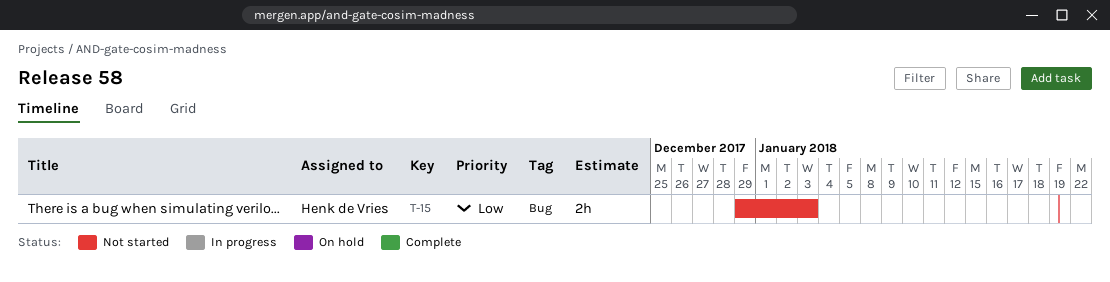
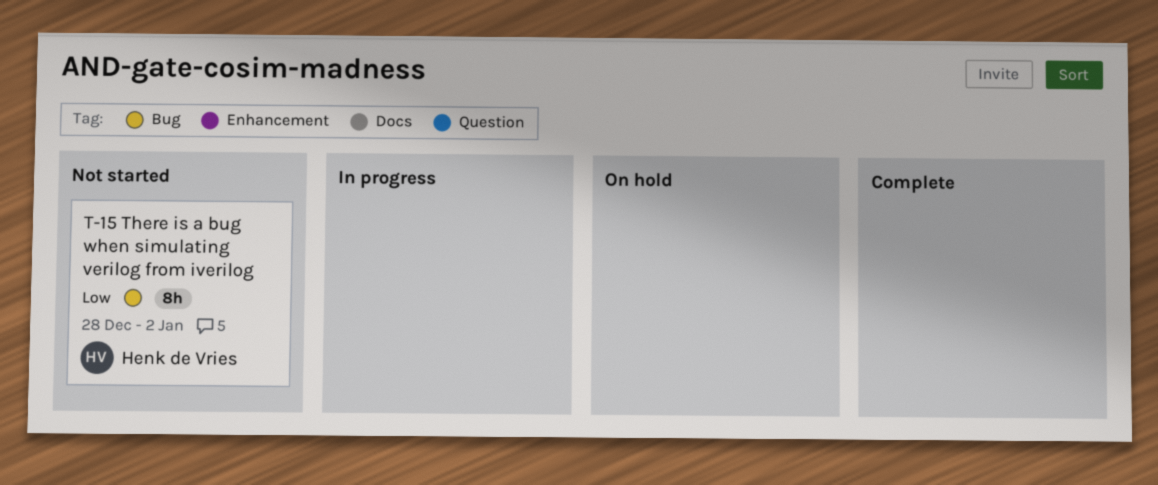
T-15, estimate: 2h -> 8h
T-15, start: Dec 29 -> Dec 28
T-15, due: Jan 3 -> Jan 2

